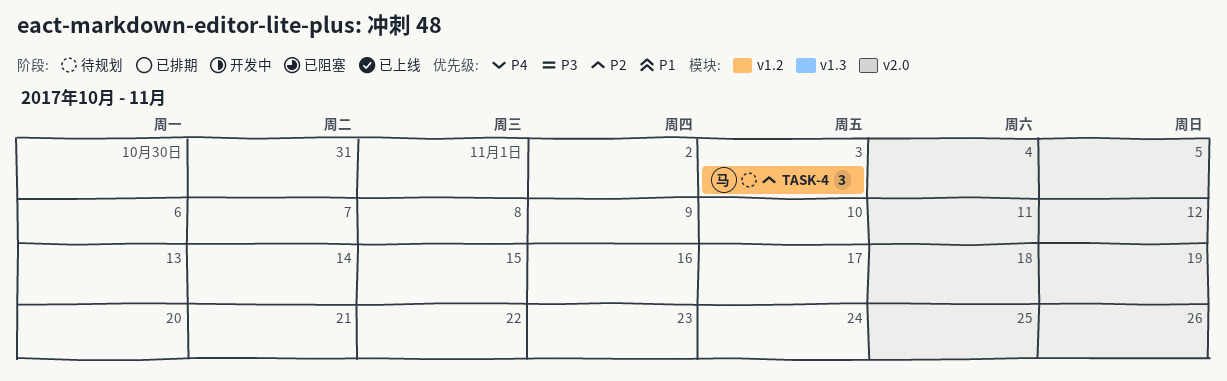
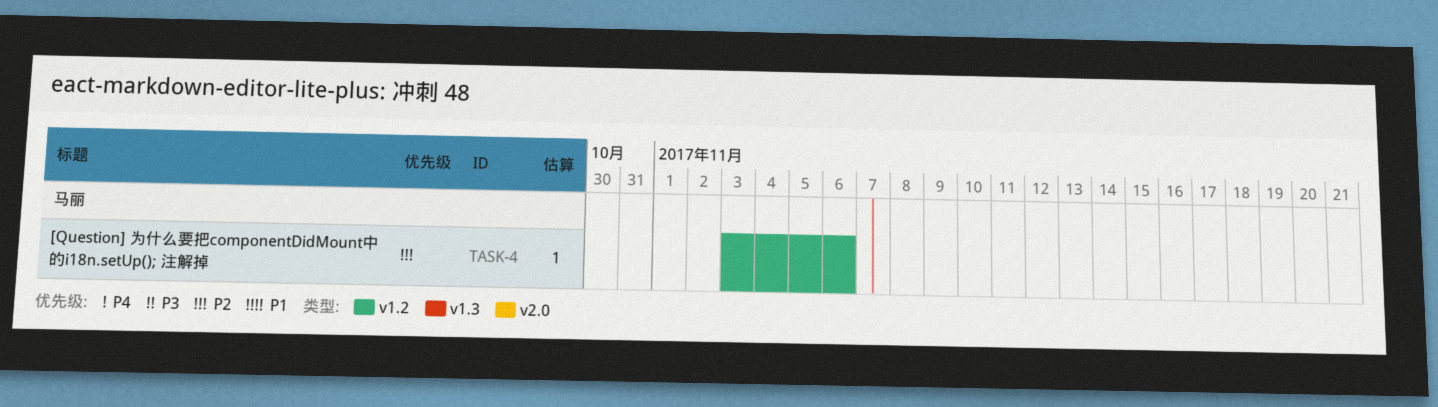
TASK-4, estimate: 3 -> 1
TASK-4, due: Nov 3 -> Nov 6

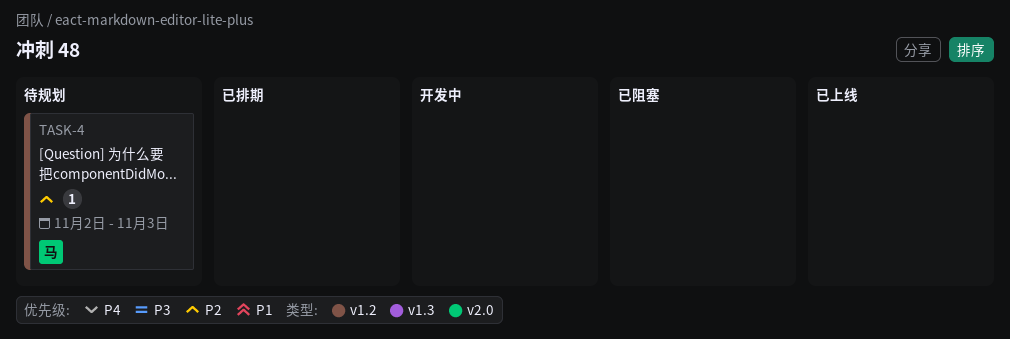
TASK-4, start: Nov 3 -> Nov 2
TASK-4, due: Nov 6 -> Nov 3

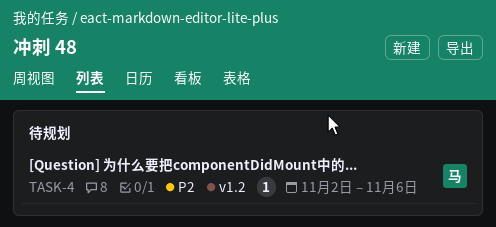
TASK-4, due: Nov 3 -> Nov 6

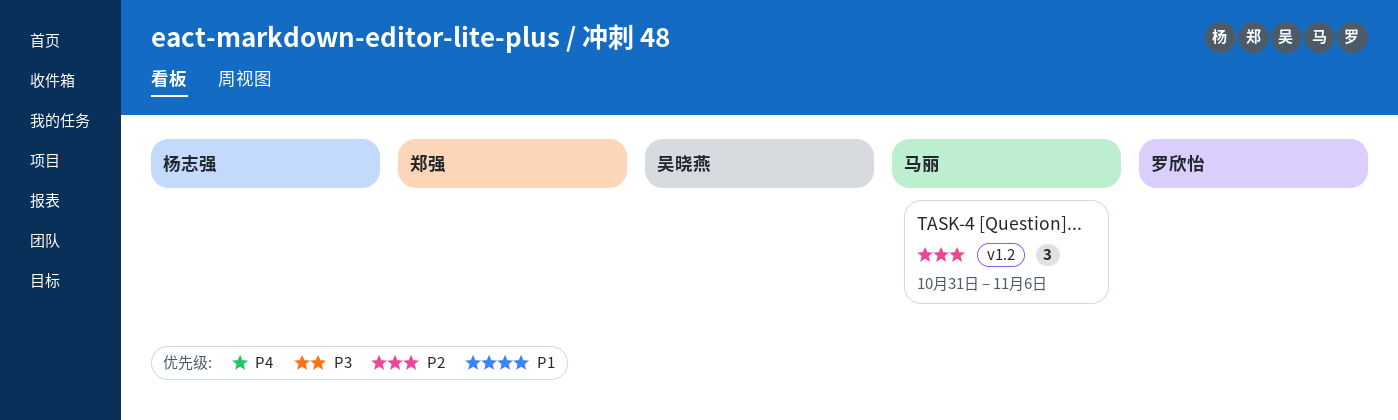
TASK-4, estimate: 1 -> 3
TASK-4, start: Nov 2 -> Oct 31

